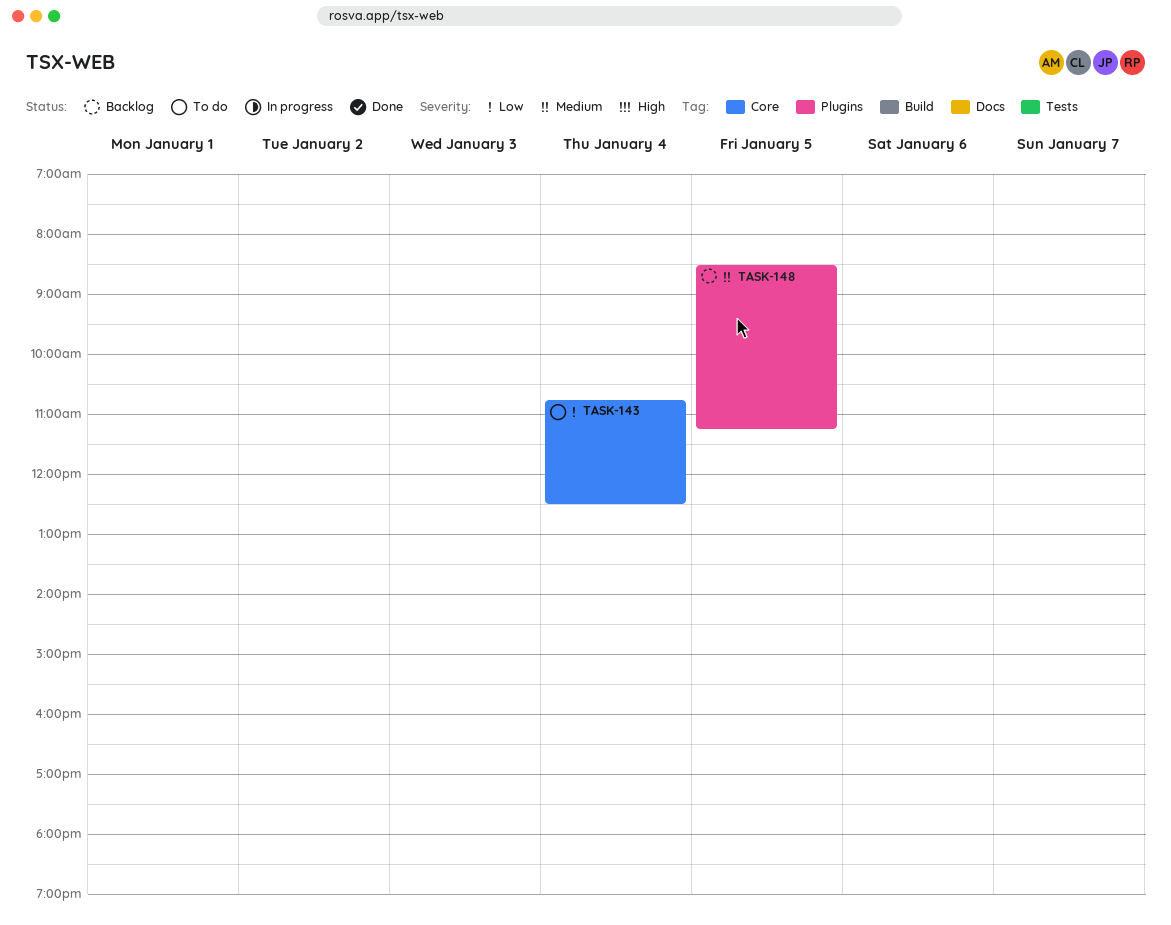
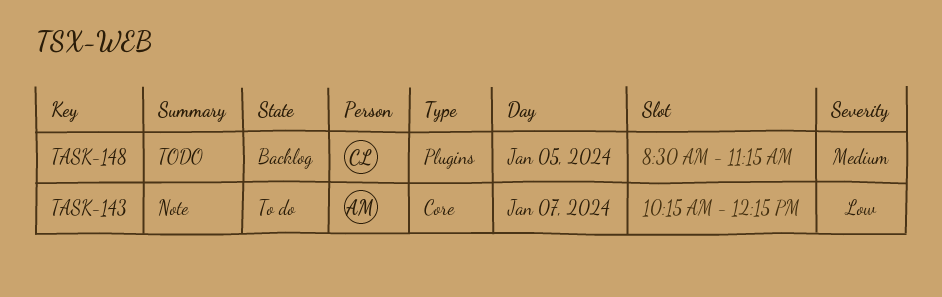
TASK-143, day: Jan 4 -> Jan 7
TASK-143, begins: 10:45 -> 10:15
TASK-143, ends: 12:30 -> 12:15

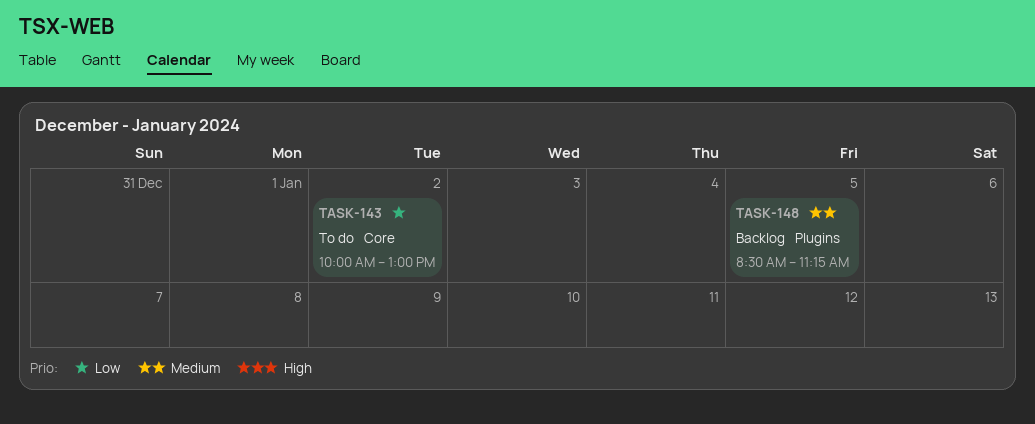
TASK-143, day: Jan 7 -> Jan 2
TASK-143, begins: 10:15 -> 10:00
TASK-143, ends: 12:15 -> 13:00

